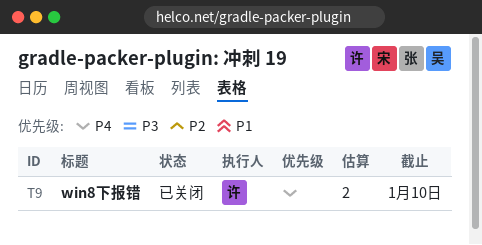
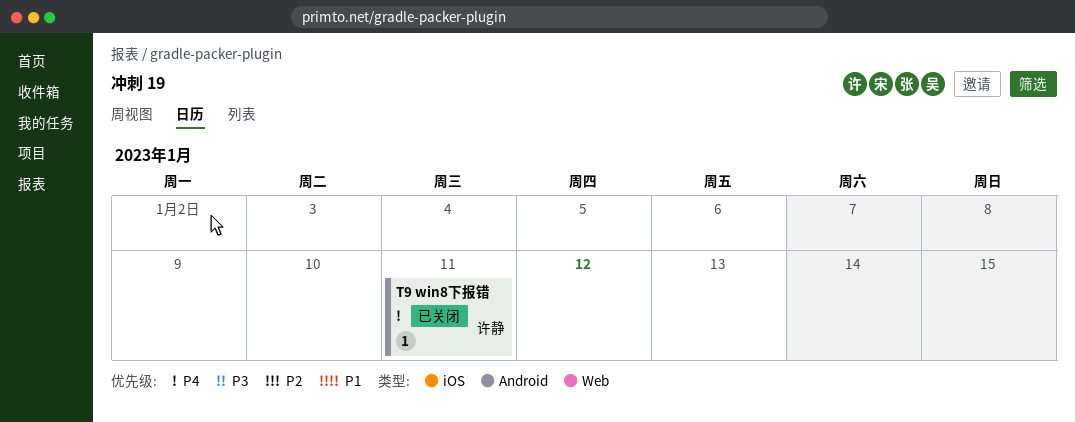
T9, estimate: 2 -> 1
T9, due: Jan 10 -> Jan 11

